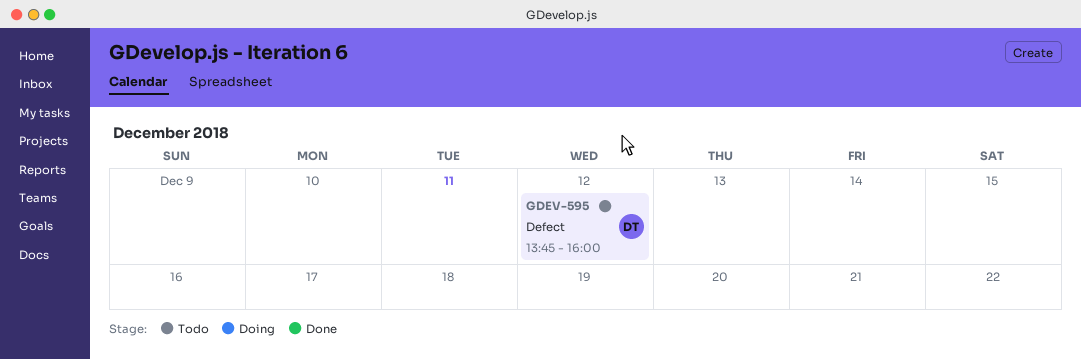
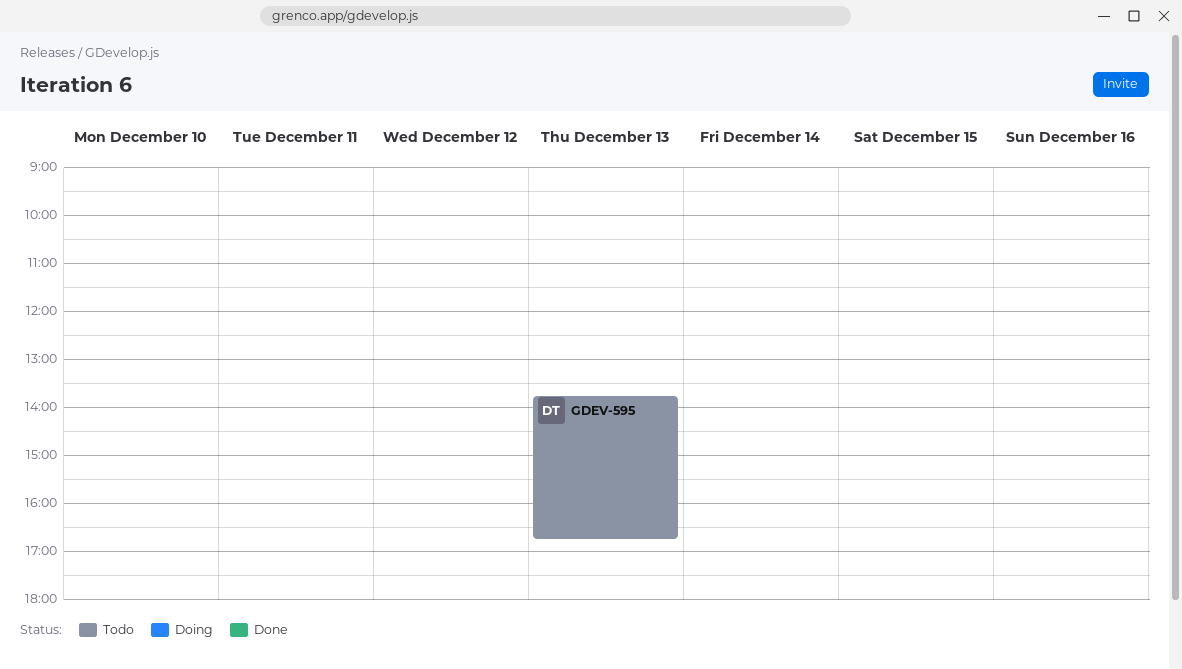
GDEV-595, day: Dec 12 -> Dec 13
GDEV-595, ends: 16:00 -> 16:45

